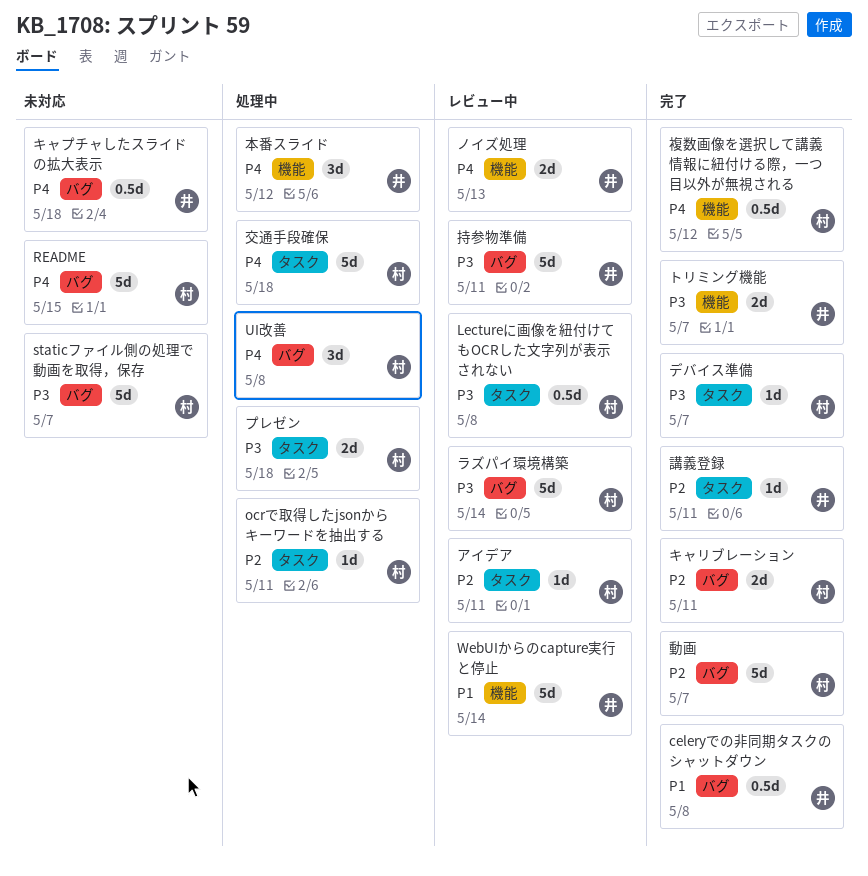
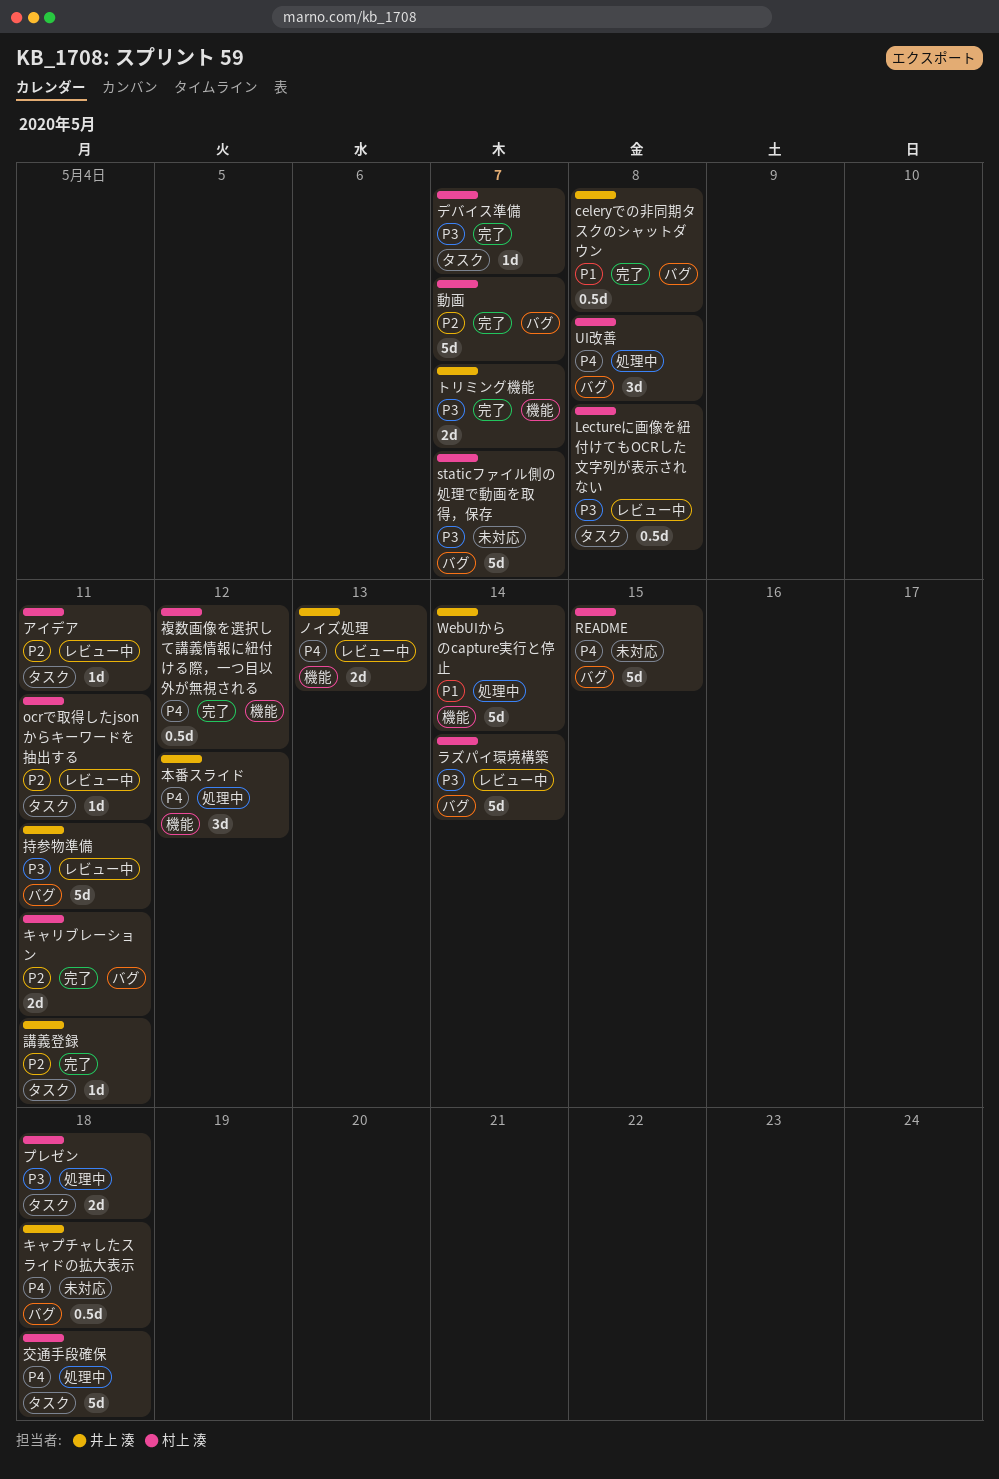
ocrで取得したjsonからキーワードを抽出する, status: 処理中 -> レビュー中
WebUIからのcapture実行と停止, status: レビュー中 -> 処理中

